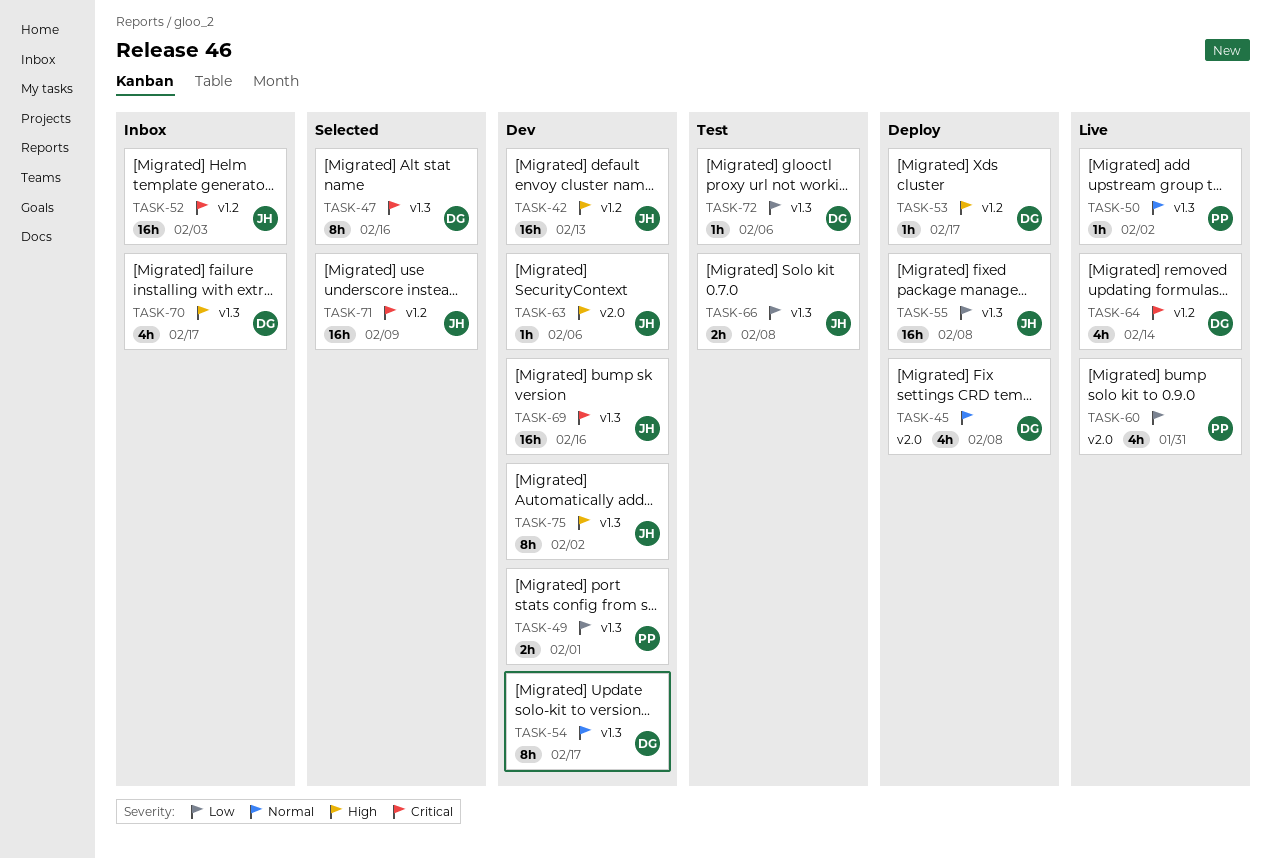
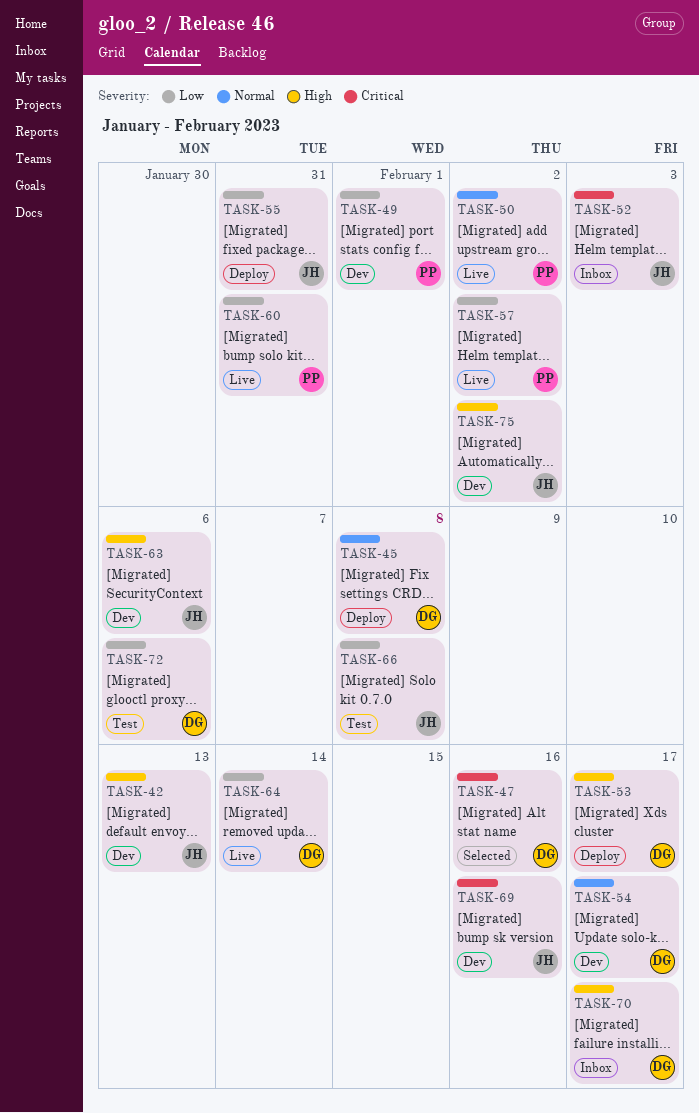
TASK-55, due: Feb 8 -> Jan 31
TASK-57: none -> present
TASK-64, priority: Critical -> Low
TASK-71: present -> none

